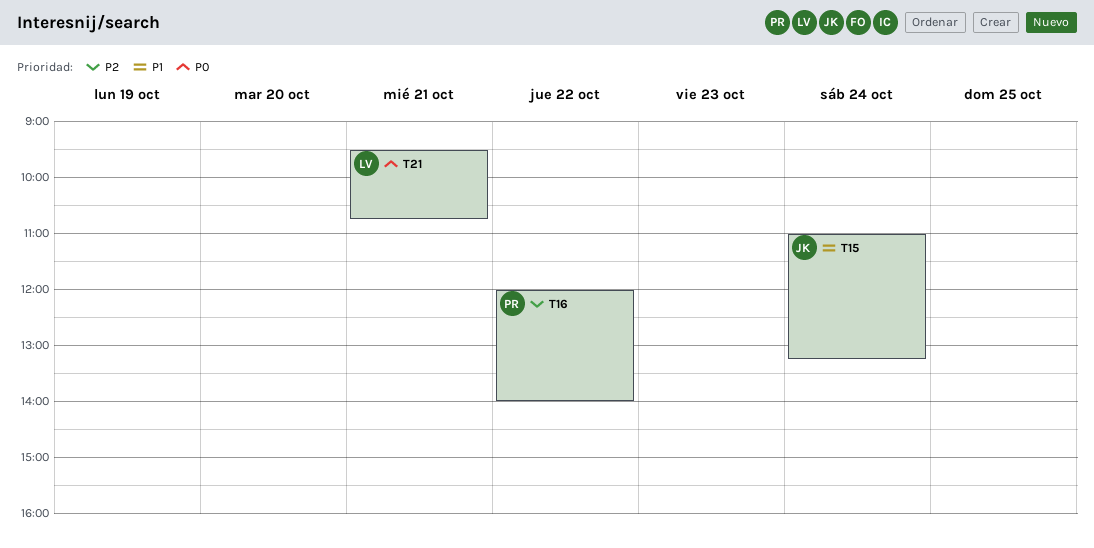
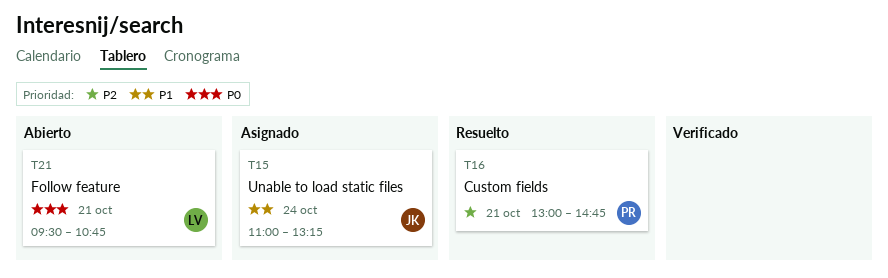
T16, day: Oct 22 -> Oct 21
T16, begins: 12:00 -> 13:00
T16, ends: 14:00 -> 14:45

